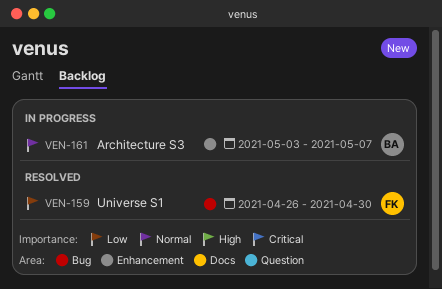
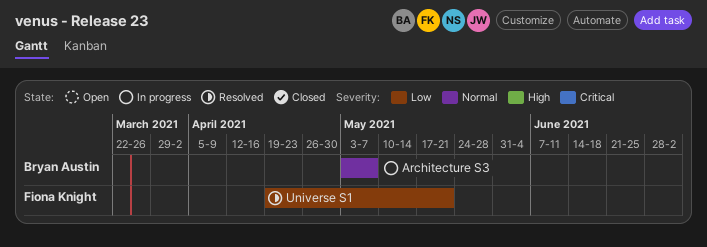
Universe S1, start: Apr 26 -> Apr 19
Universe S1, due: Apr 30 -> May 21

